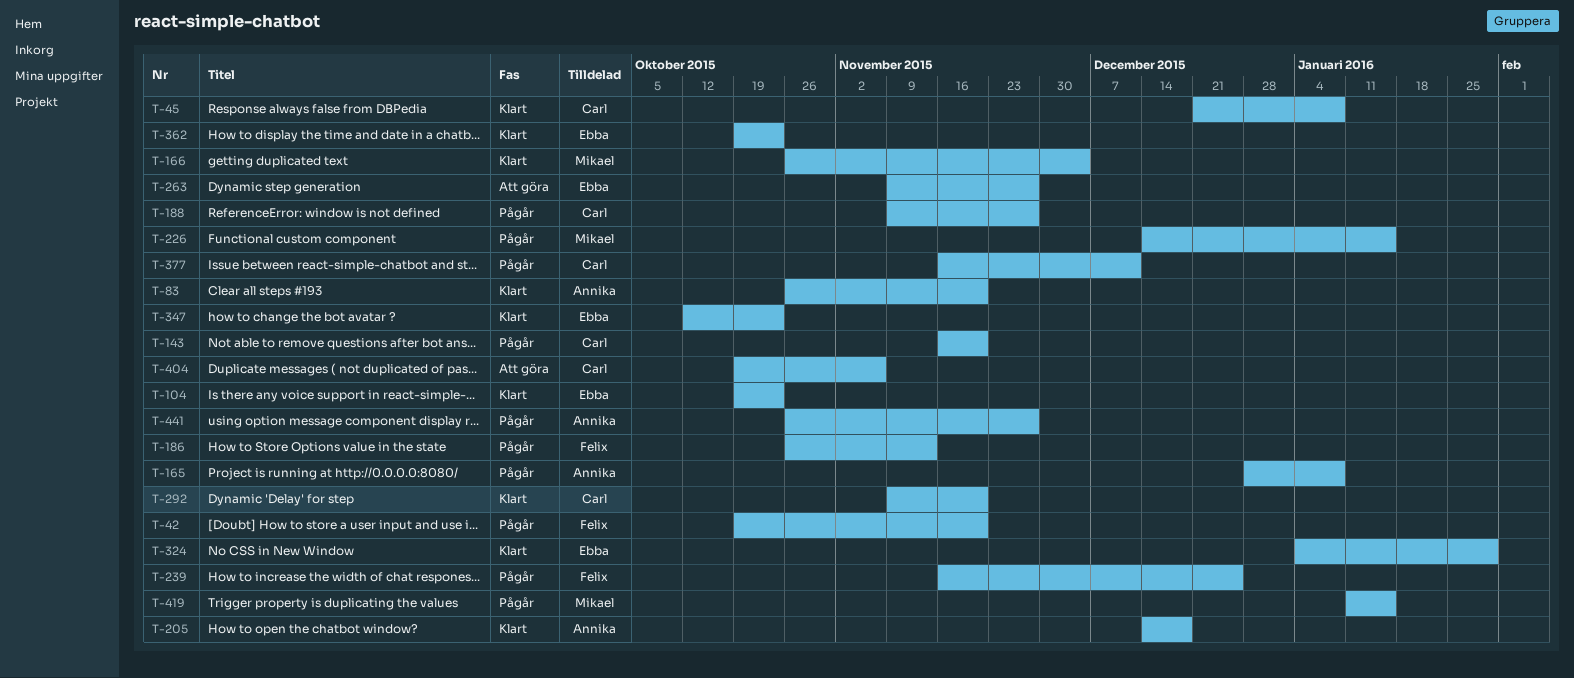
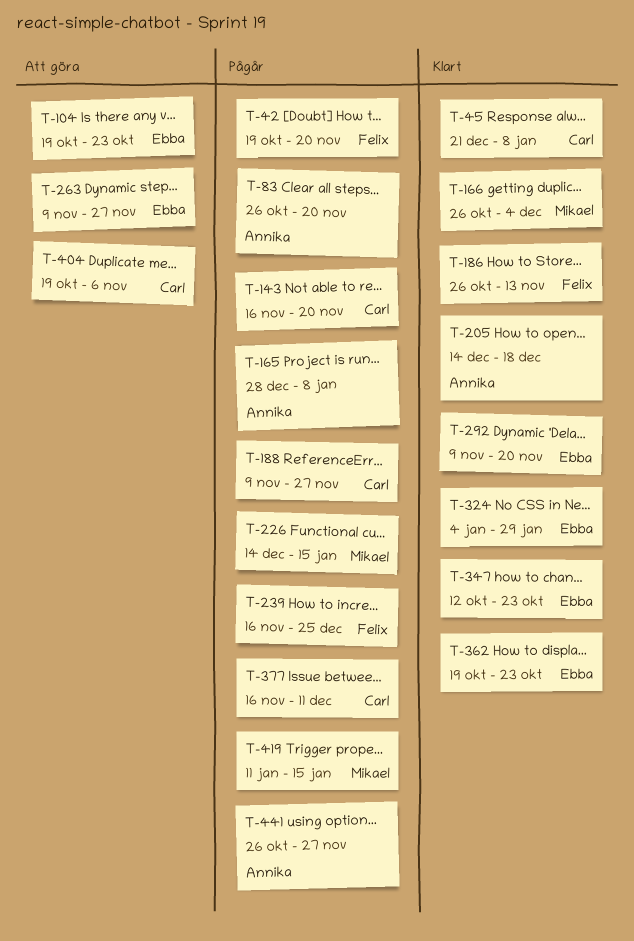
T-83, status: Klart -> Pågår
T-104, status: Klart -> Att göra
T-186, status: Pågår -> Klart
T-292, owner: Carl -> Ebba

